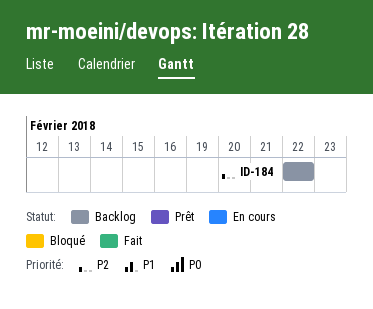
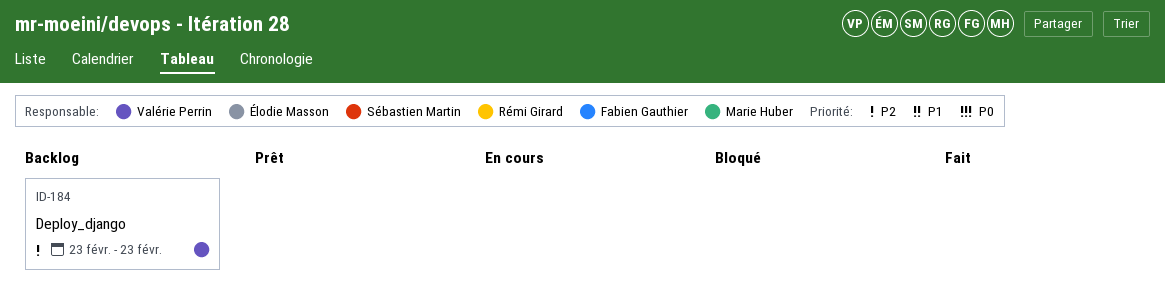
ID-184, start: Feb 22 -> Feb 23
ID-184, due: Feb 22 -> Feb 23

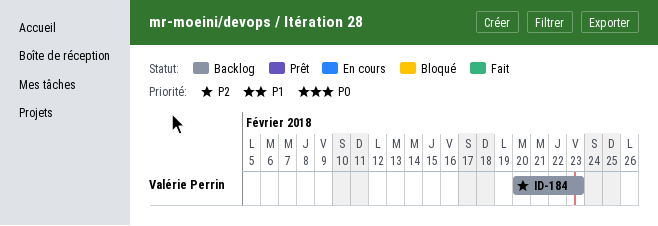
ID-184, start: Feb 23 -> Feb 20

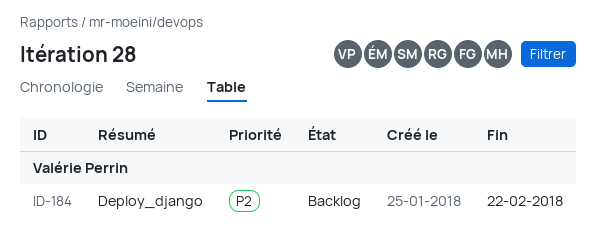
ID-184, due: Feb 23 -> Feb 22

